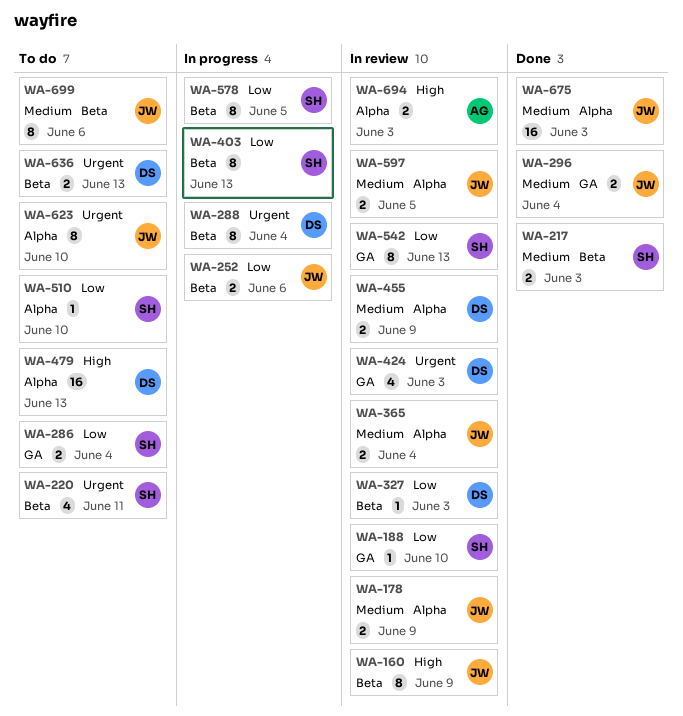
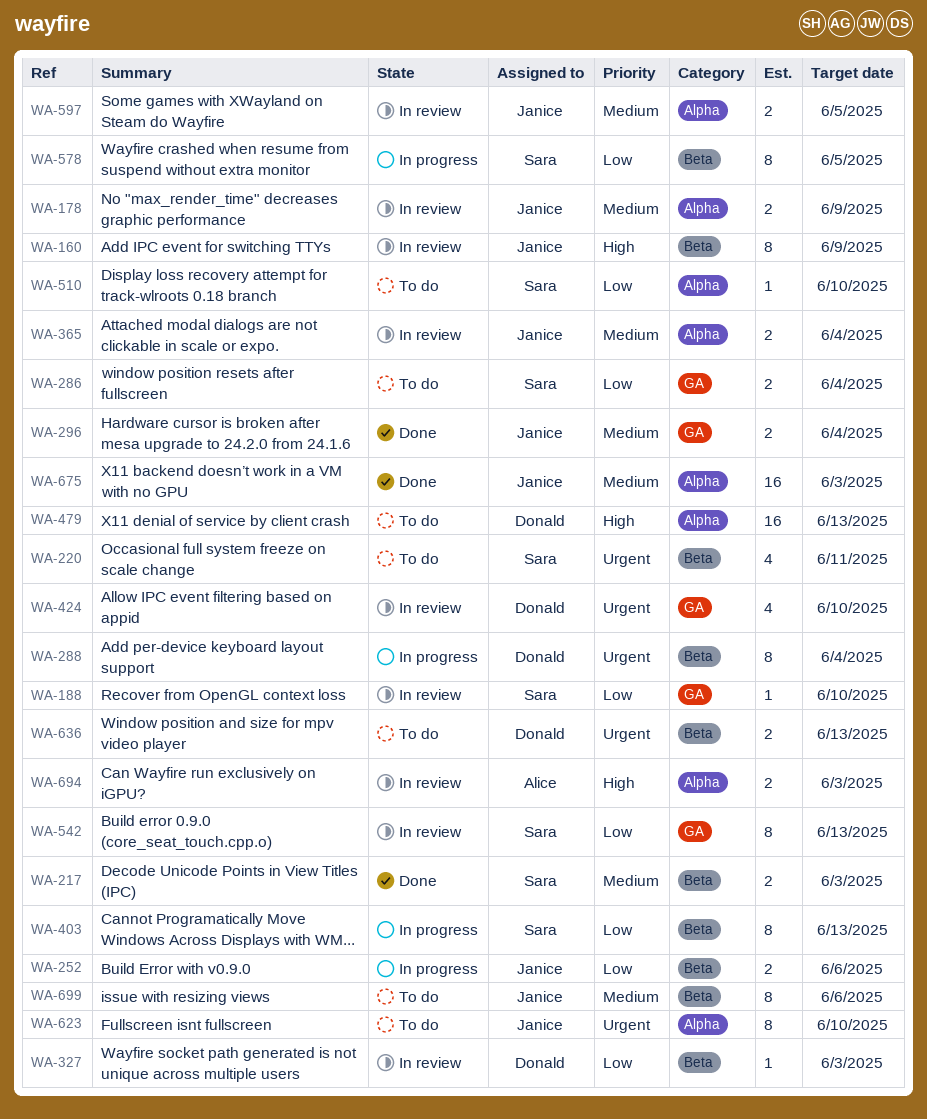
WA-424, due: Jun 3 -> Jun 10
WA-455: present -> none

